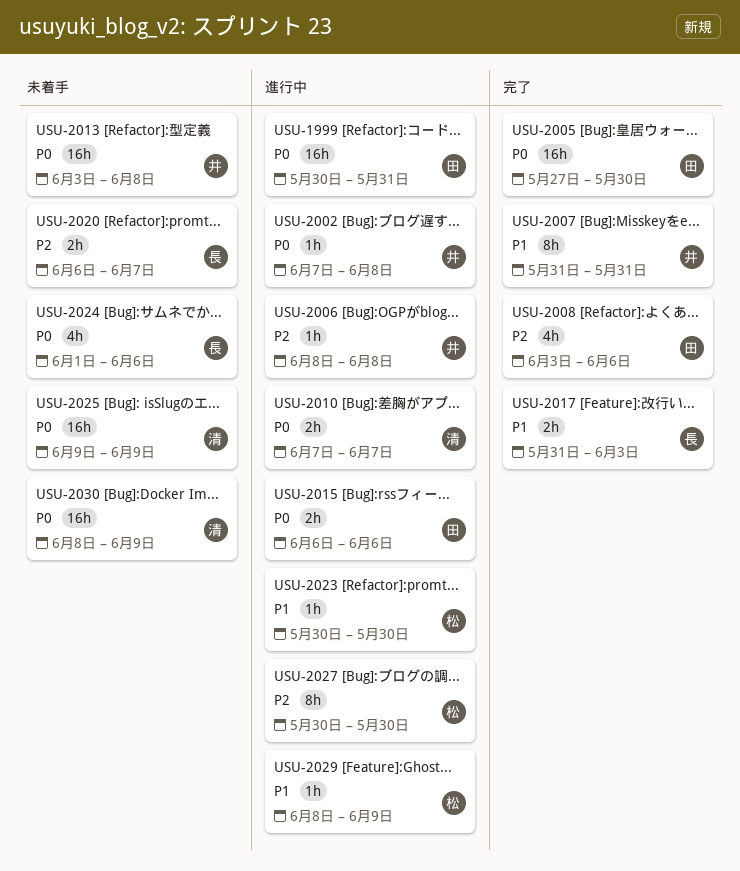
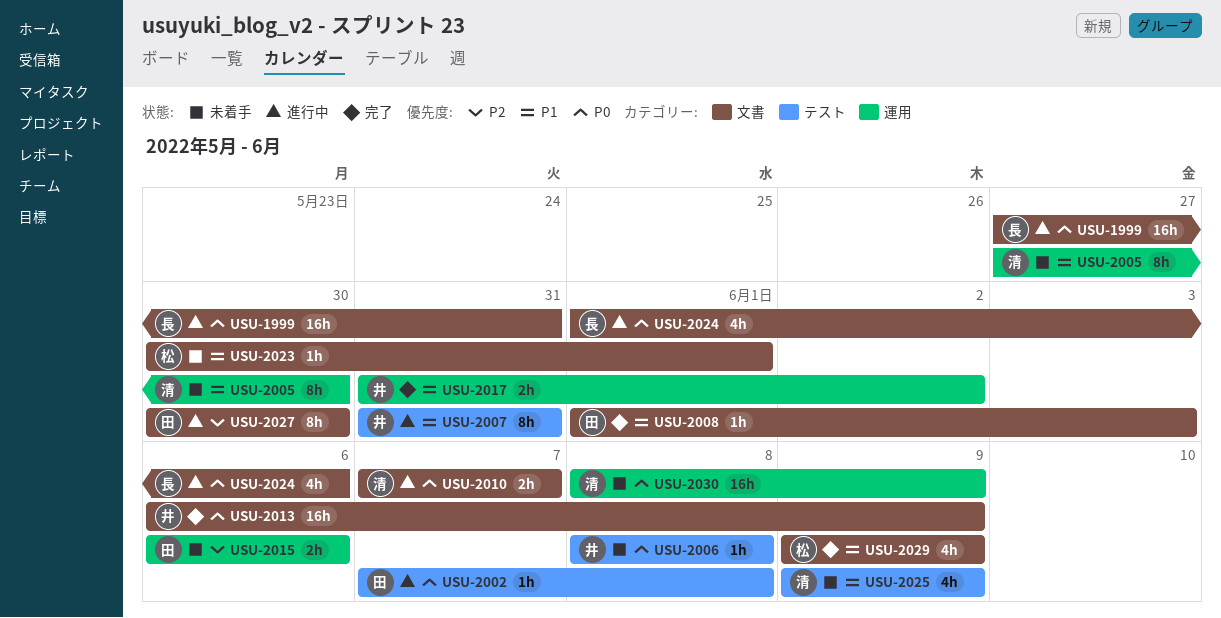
USU-1999, owner: 田 -> 長
USU-1999, start: May 30 -> May 27
USU-2002, owner: 井 -> 田
USU-2005, status: 完了 -> 未着手
USU-2005, owner: 田 -> 清
USU-2005, priority: P0 -> P1
USU-2005, estimate: 16h -> 8h
USU-2006, status: 進行中 -> 未着手
USU-2006, priority: P2 -> P0
USU-2007, status: 完了 -> 進行中
USU-2008, priority: P2 -> P1
USU-2008, estimate: 4h -> 1h
USU-2008, start: Jun 3 -> Jun 1
USU-2008, due: Jun 6 -> Jun 3
USU-2013, status: 未着手 -> 完了
USU-2013, start: Jun 3 -> Jun 6
USU-2013, due: Jun 8 -> Jun 9
USU-2015, status: 進行中 -> 未着手
USU-2015, priority: P0 -> P2
USU-2017, owner: 長 -> 井
USU-2017, due: Jun 3 -> Jun 2
USU-2020: present -> none
USU-2023, status: 進行中 -> 未着手
USU-2023, due: May 30 -> Jun 1
USU-2024, status: 未着手 -> 進行中
USU-2025, priority: P0 -> P1
USU-2025, estimate: 16h -> 4h
USU-2027, owner: 松 -> 田
USU-2029, status: 進行中 -> 完了
USU-2029, estimate: 1h -> 4h
USU-2029, start: Jun 8 -> Jun 9

